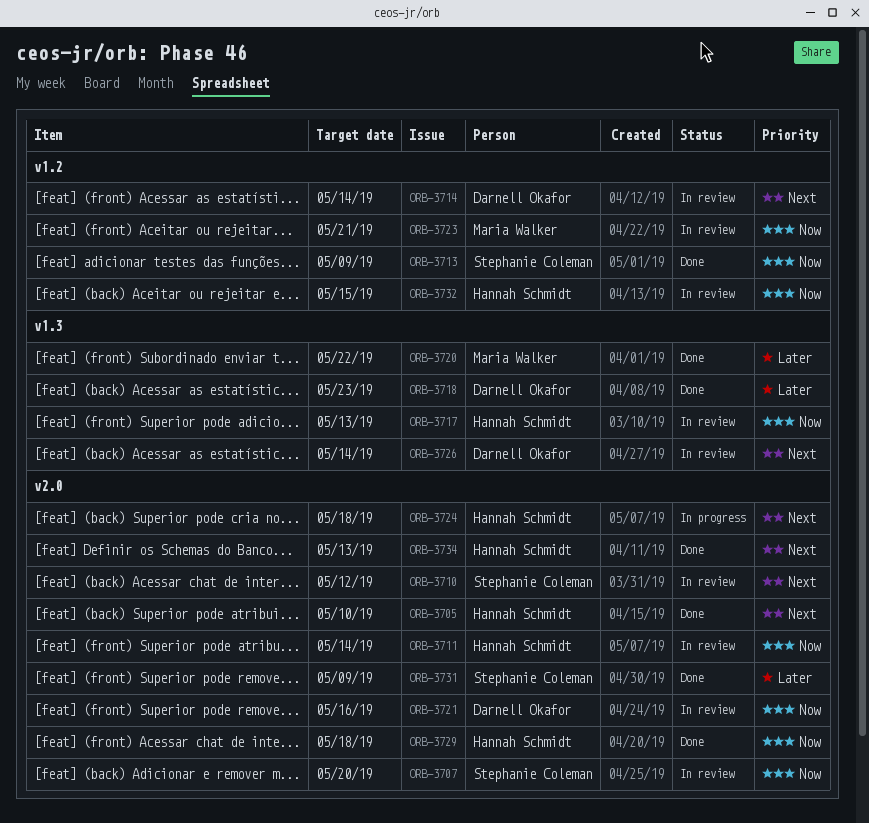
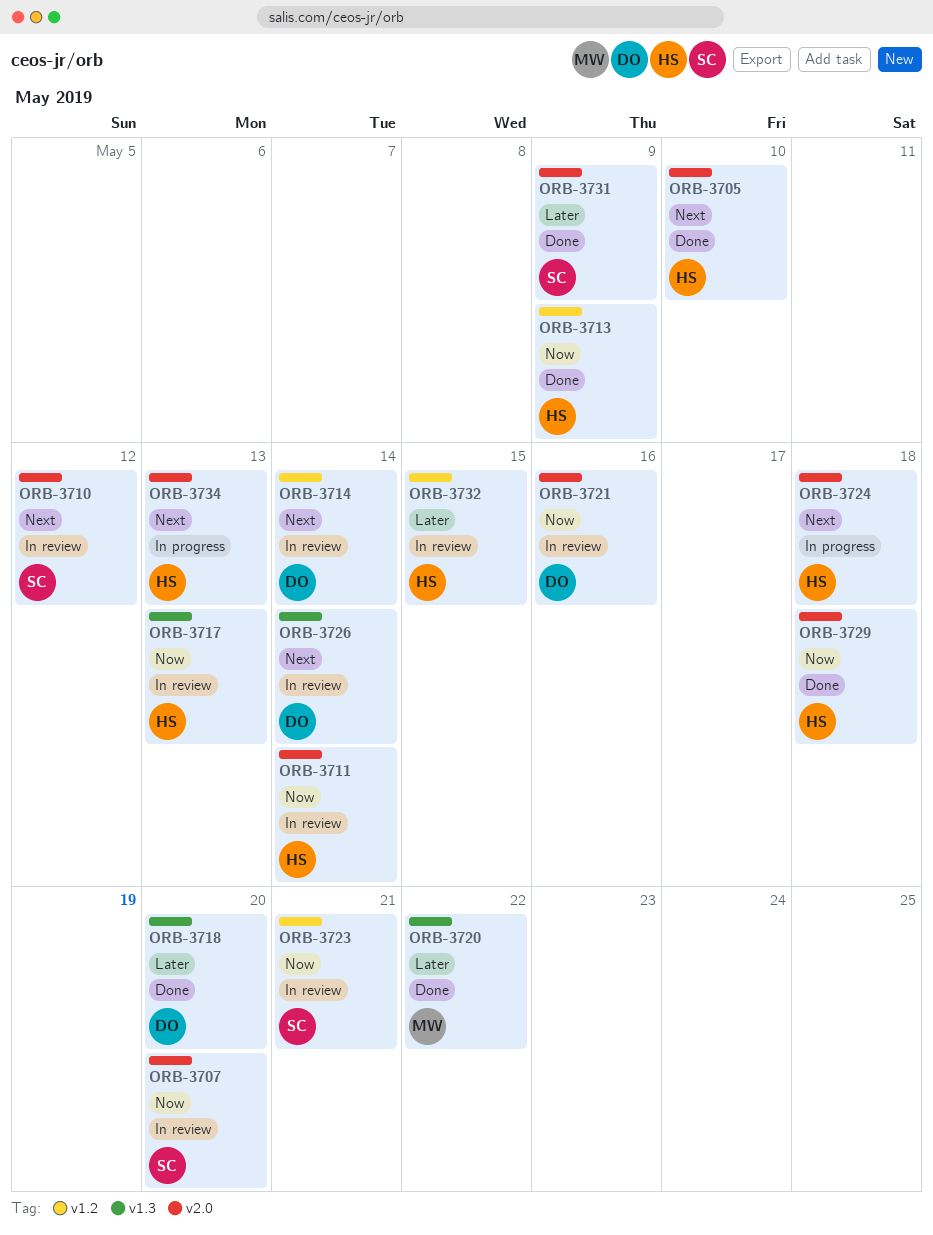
ORB-3713, owner: Stephanie Coleman -> Hannah Schmidt
ORB-3718, due: May 23 -> May 20
ORB-3723, owner: Maria Walker -> Stephanie Coleman
ORB-3732, priority: Now -> Later
ORB-3734, status: Done -> In progress

